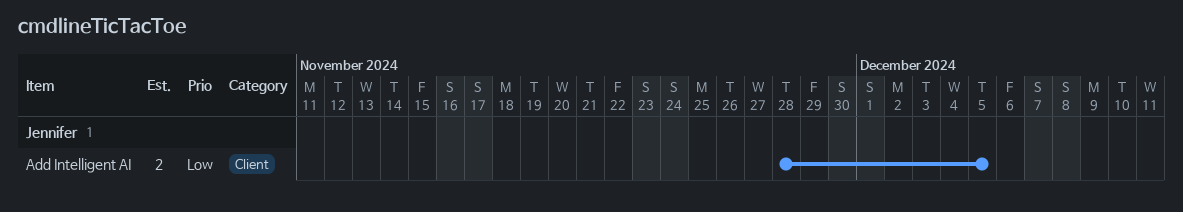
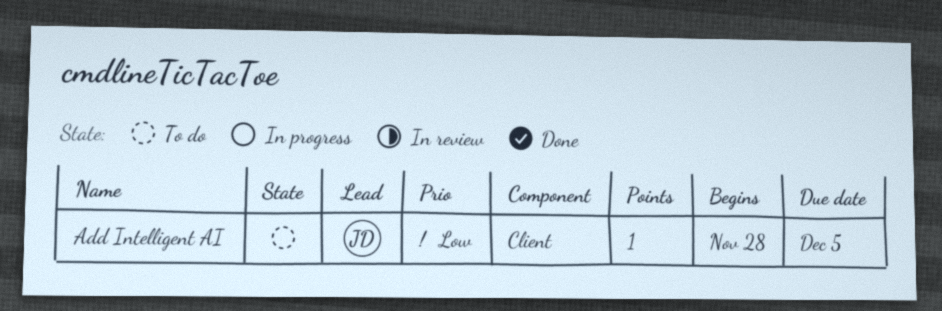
Add Intelligent AI, estimate: 2 -> 1

